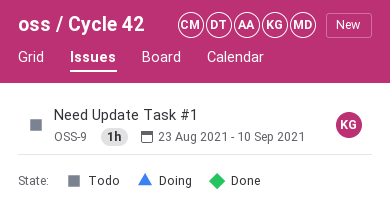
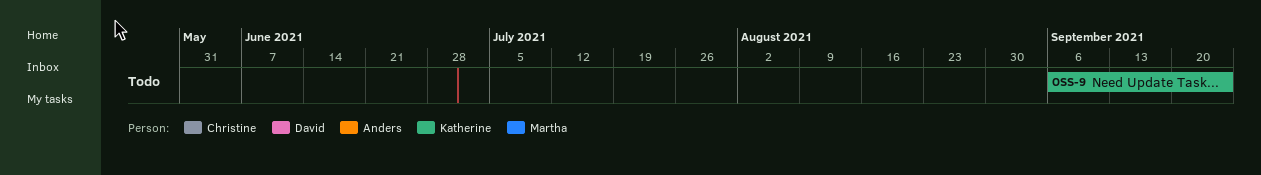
OSS-9, start: Aug 23 -> Sep 6
OSS-9, due: Sep 10 -> Sep 24

